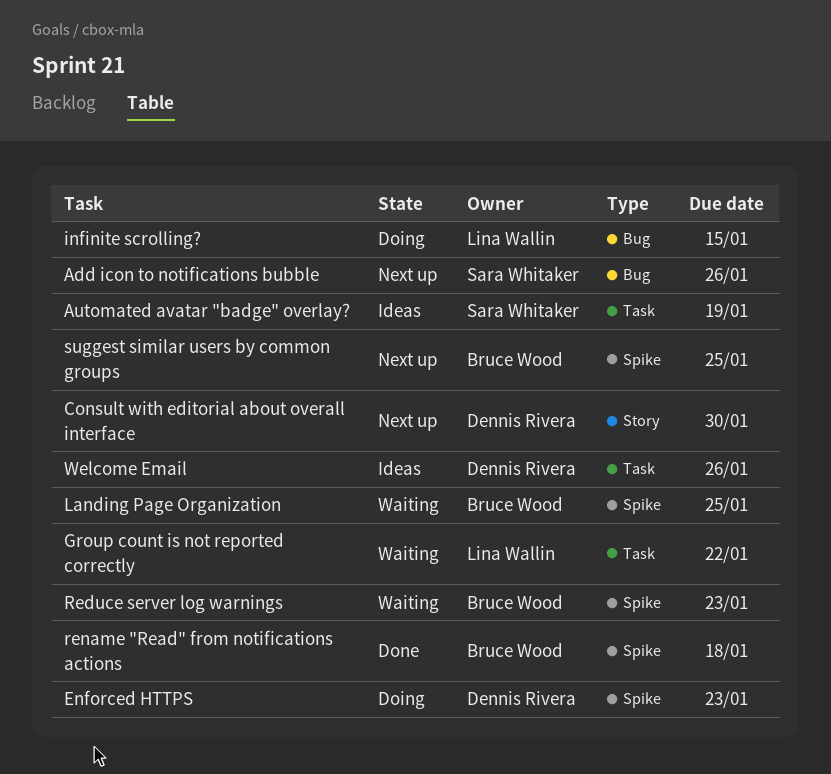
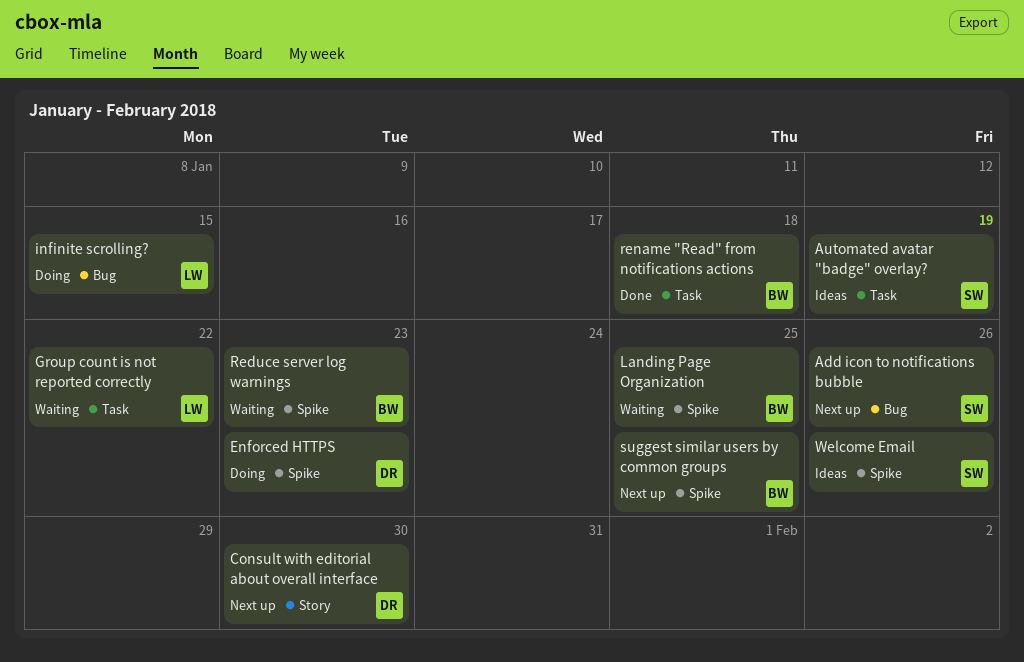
rename "Read" from notifications actions, label: Spike -> Task
Welcome Email, owner: Dennis Rivera -> Sara Whitaker
Welcome Email, label: Task -> Spike

